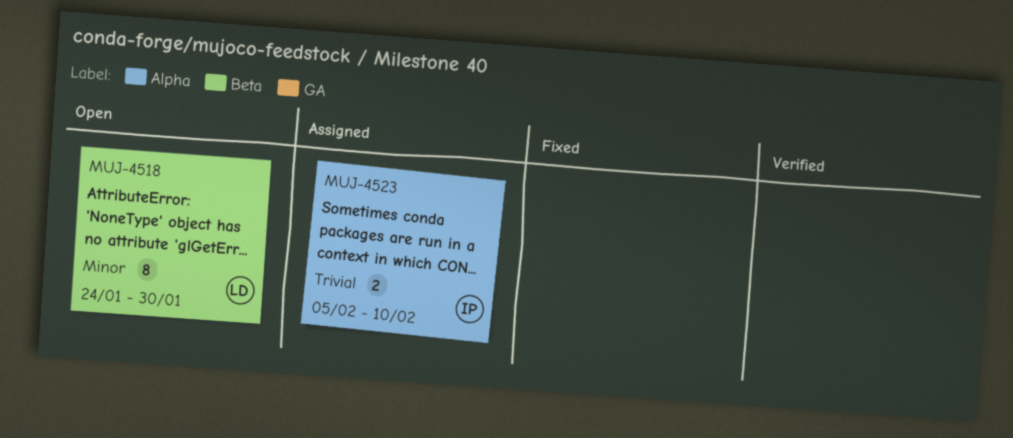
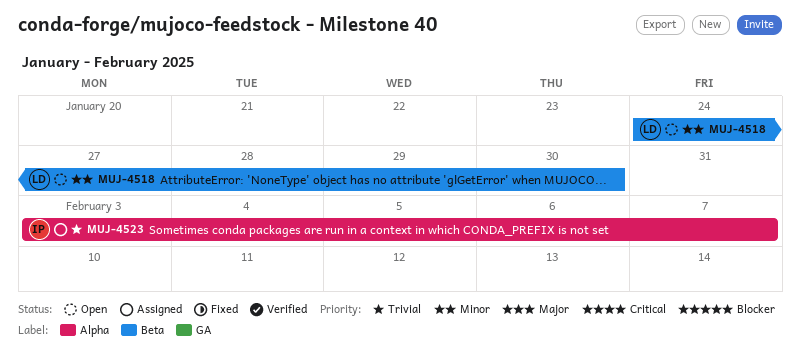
MUJ-4523, start: Feb 5 -> Feb 3
MUJ-4523, due: Feb 10 -> Feb 7

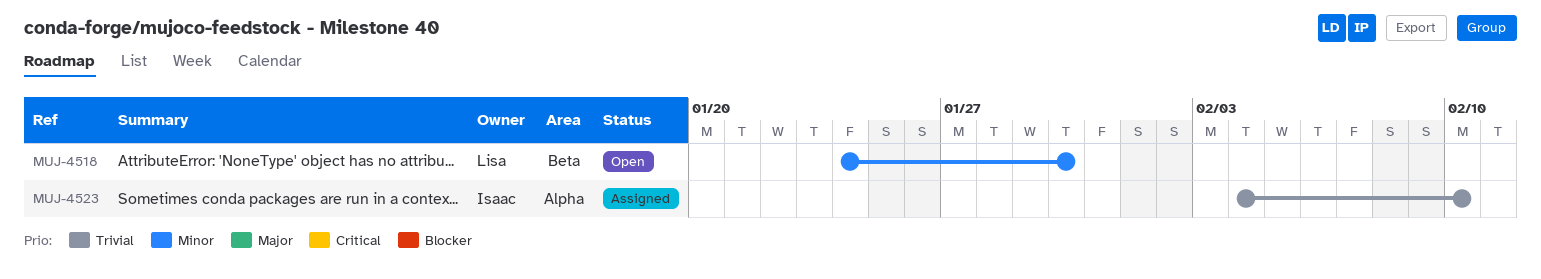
MUJ-4523, start: Feb 3 -> Feb 4
MUJ-4523, due: Feb 7 -> Feb 10

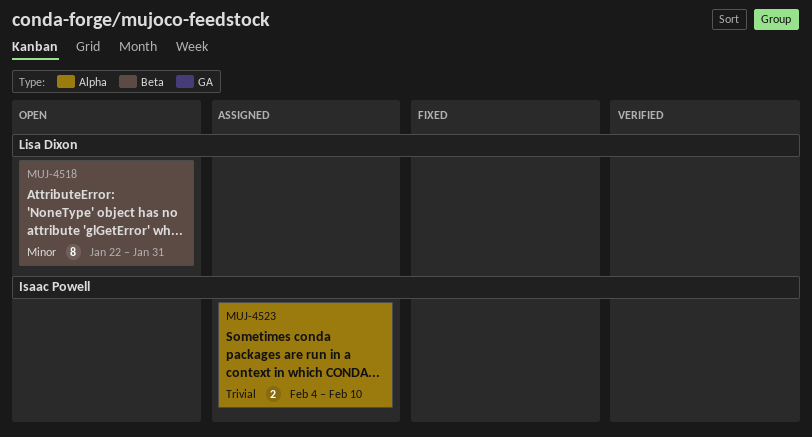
MUJ-4518, start: Jan 24 -> Jan 22
MUJ-4518, due: Jan 30 -> Jan 31

